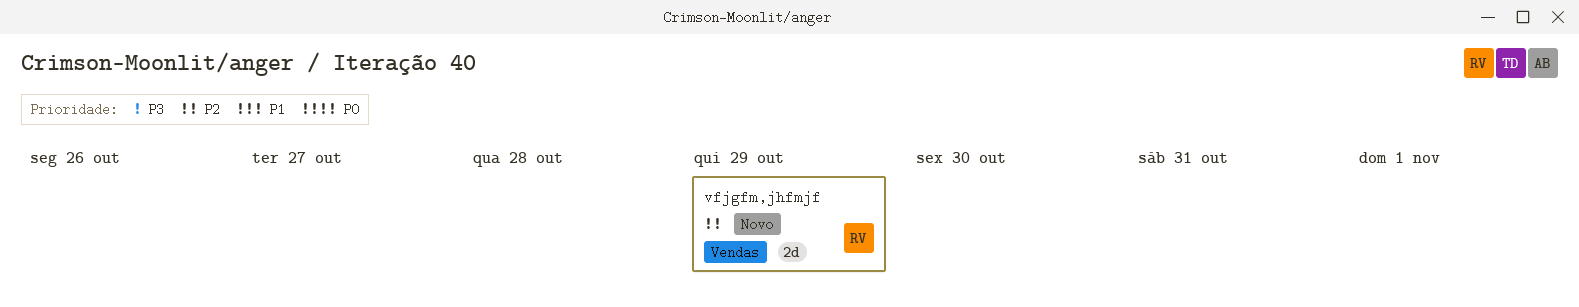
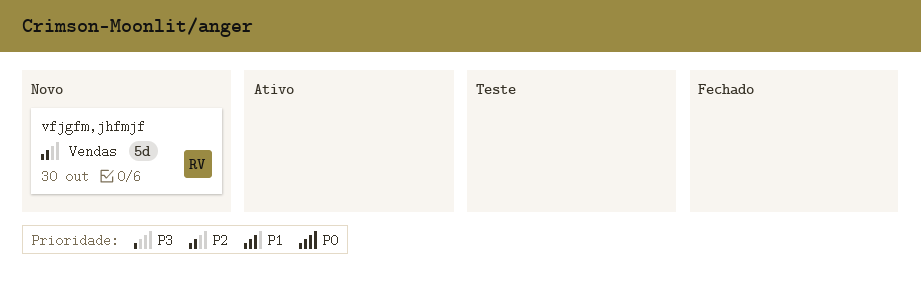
vfjgfm,jhfmjf, estimate: 2d -> 5d
vfjgfm,jhfmjf, due: Oct 29 -> Oct 30

